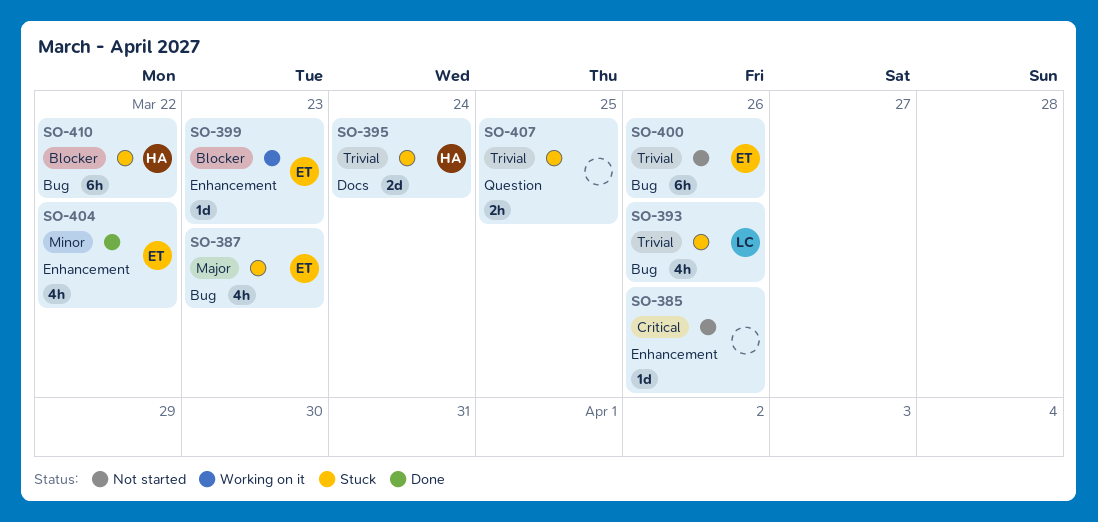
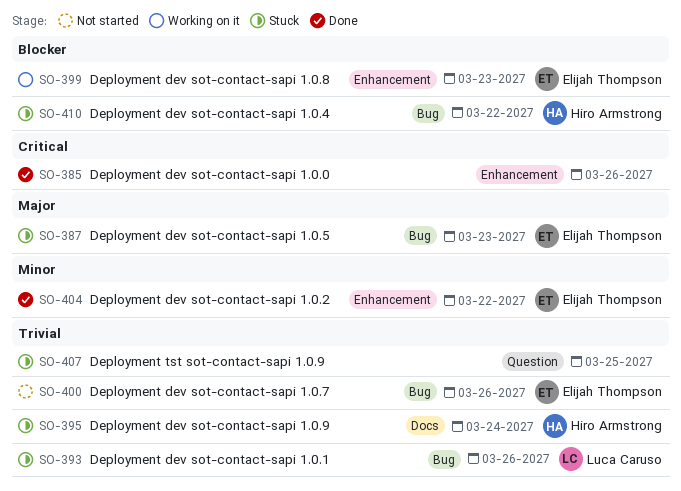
SO-385, status: Not started -> Done

